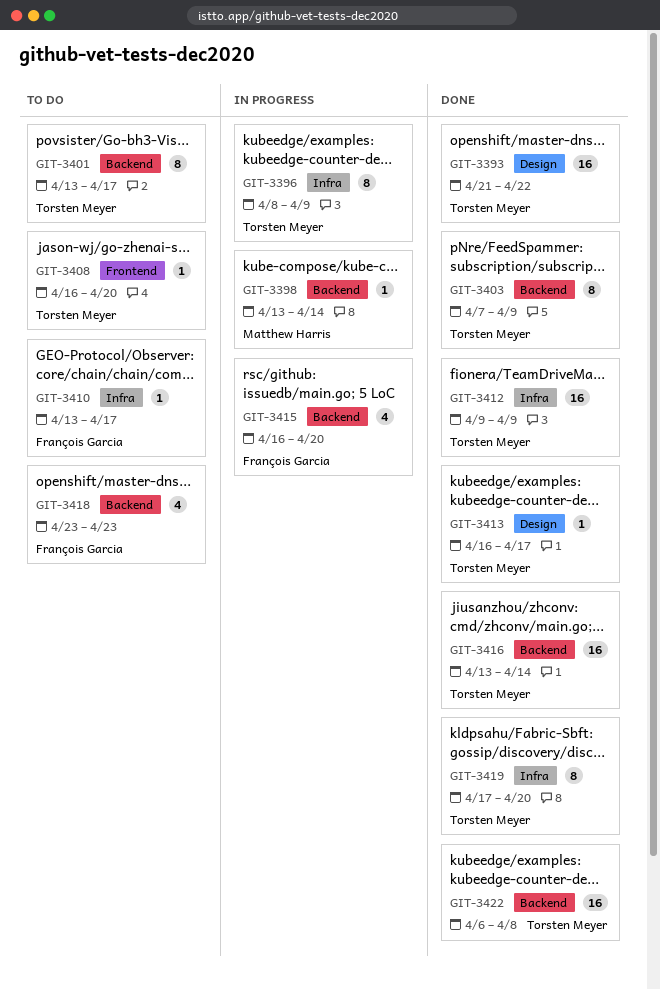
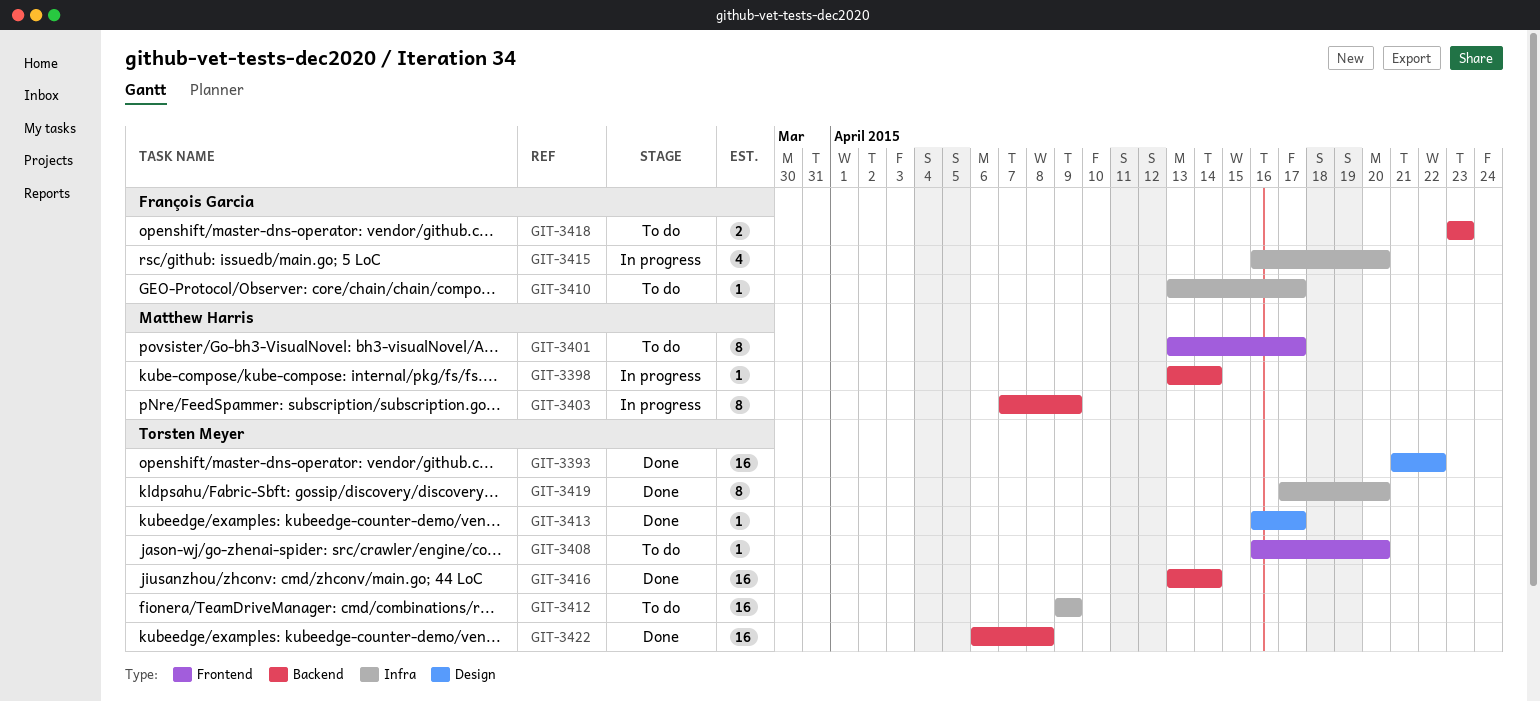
GIT-3396: present -> none
GIT-3401, owner: Torsten Meyer -> Matthew Harris
GIT-3401, label: Backend -> Frontend
GIT-3403, status: Done -> In progress
GIT-3403, owner: Torsten Meyer -> Matthew Harris
GIT-3412, status: Done -> To do
GIT-3415, label: Backend -> Infra
GIT-3418, estimate: 4 -> 2

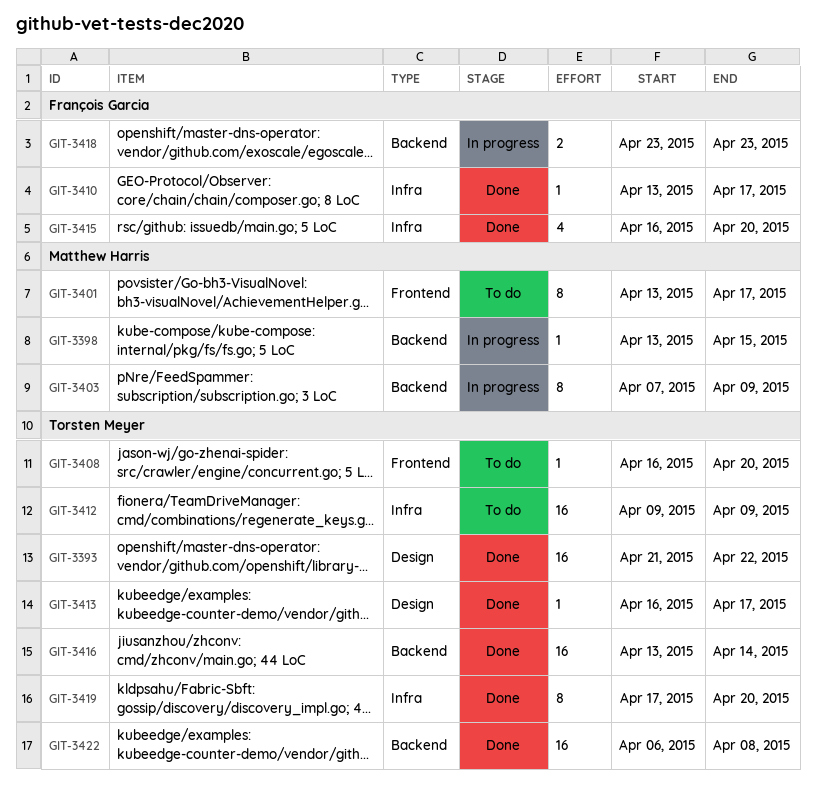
GIT-3398, due: Apr 14 -> Apr 15
GIT-3410, status: To do -> Done
GIT-3415, status: In progress -> Done
GIT-3418, status: To do -> In progress

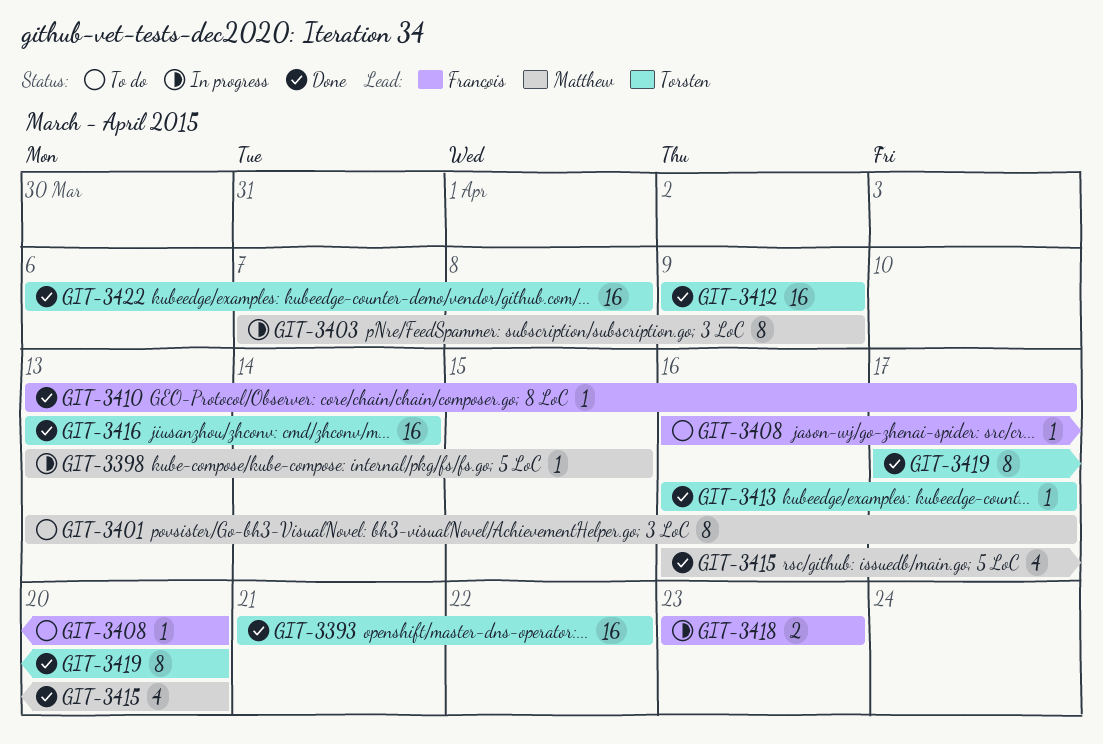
GIT-3408, owner: Torsten Meyer -> François Garcia
GIT-3412, status: To do -> Done
GIT-3415, owner: François Garcia -> Matthew Harris

